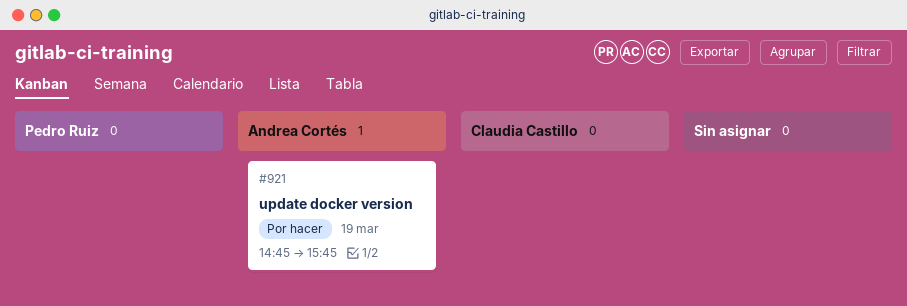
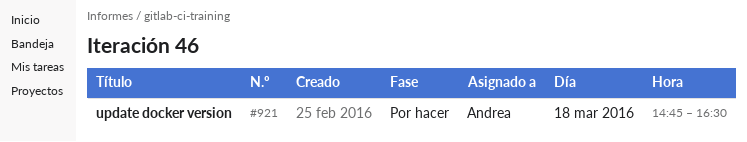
#921, day: Mar 19 -> Mar 18
#921, ends: 15:45 -> 16:30

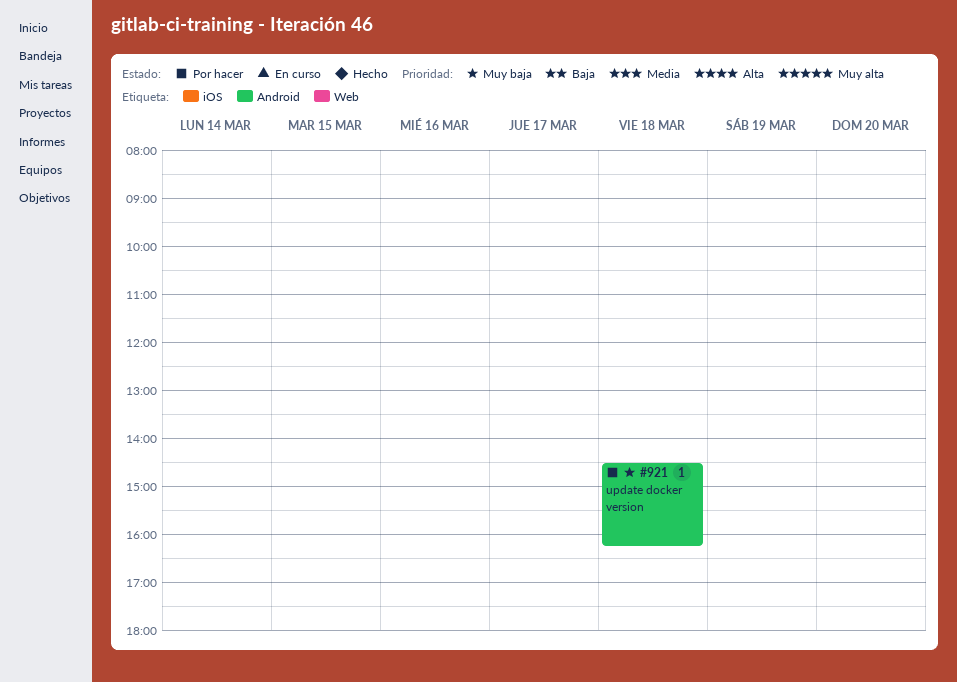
#921, begins: 14:45 -> 14:30
#921, ends: 16:30 -> 16:15

